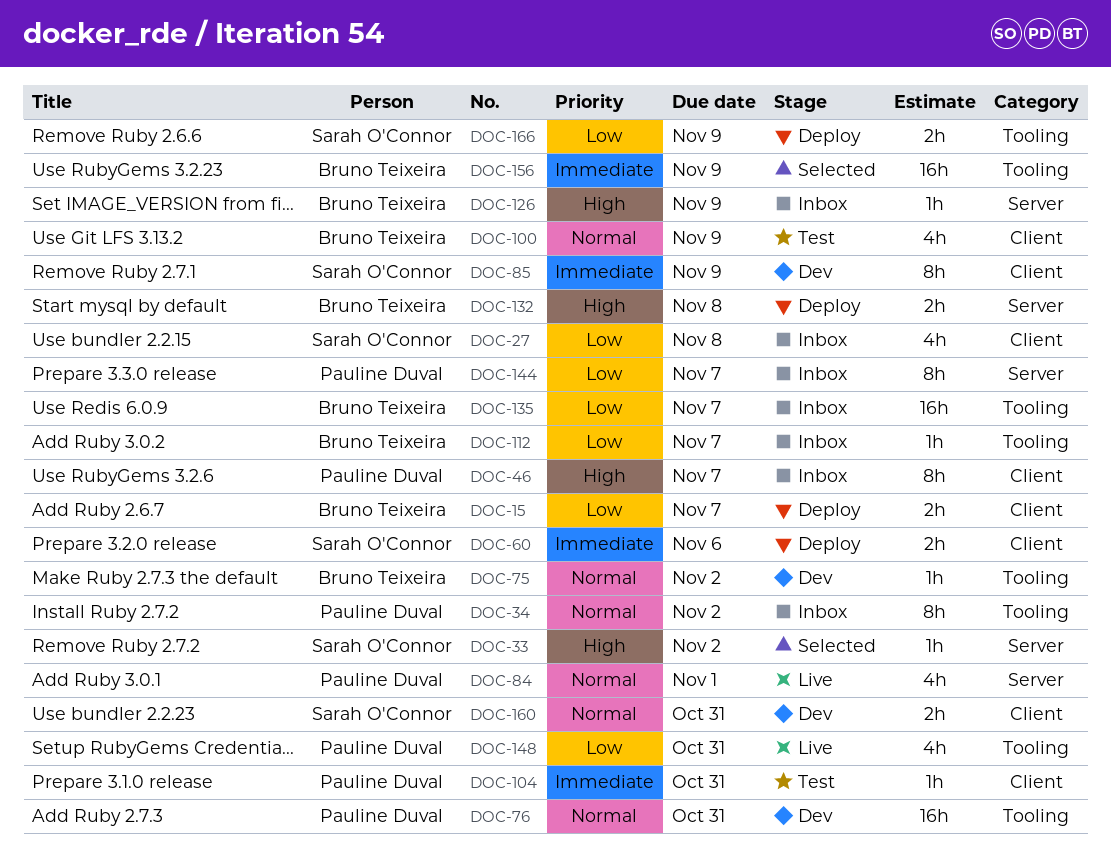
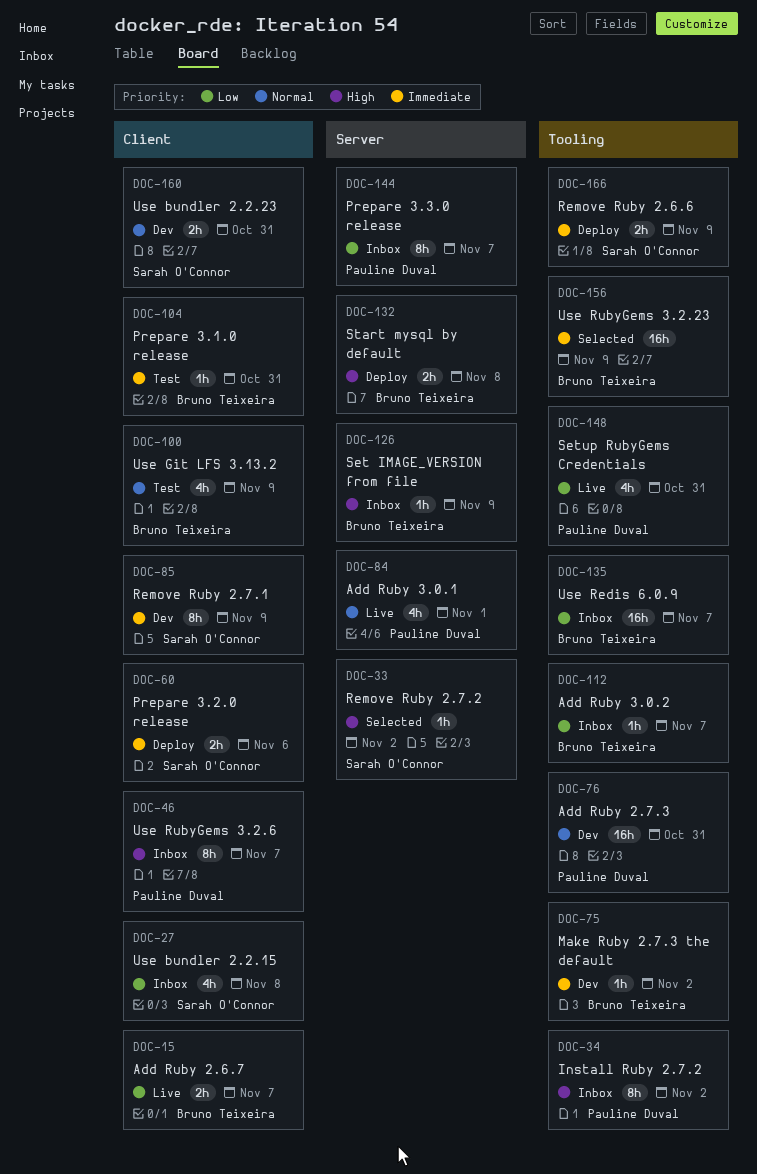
DOC-15, status: Deploy -> Live
DOC-34, priority: Normal -> High
DOC-75, priority: Normal -> Immediate
DOC-104, owner: Pauline Duval -> Bruno Teixeira
DOC-166, priority: Low -> Immediate

